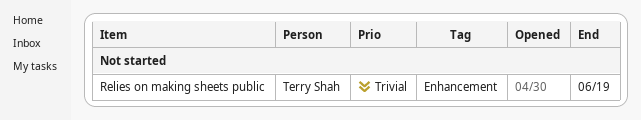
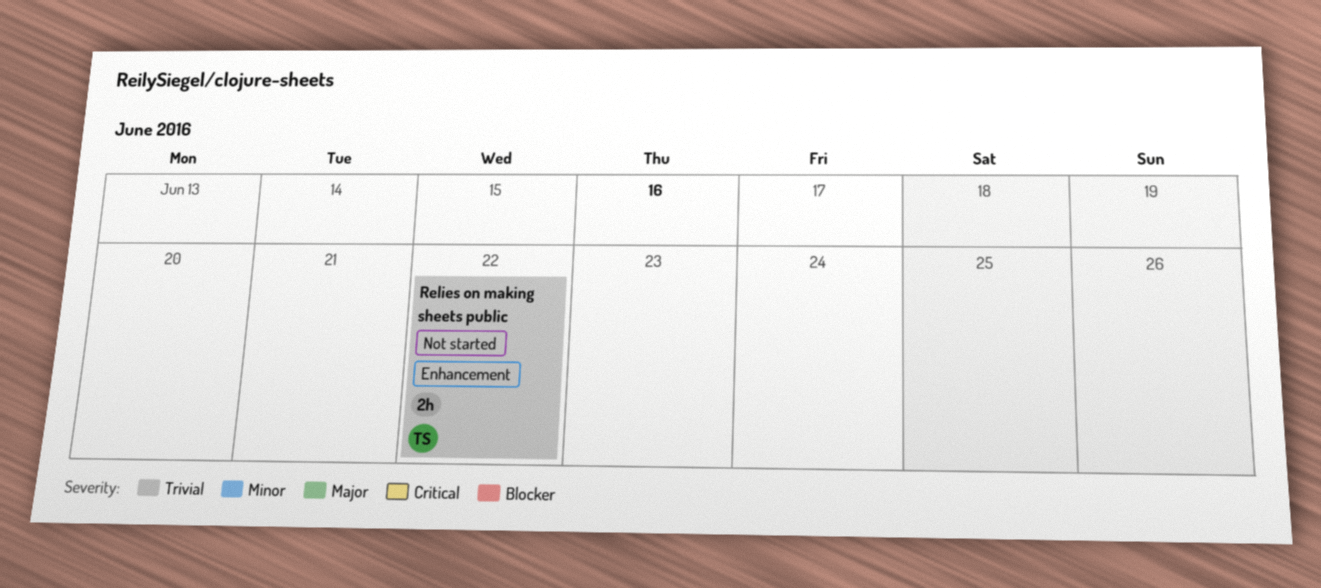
Relies on making sheets public, due: Jun 19 -> Jun 22

